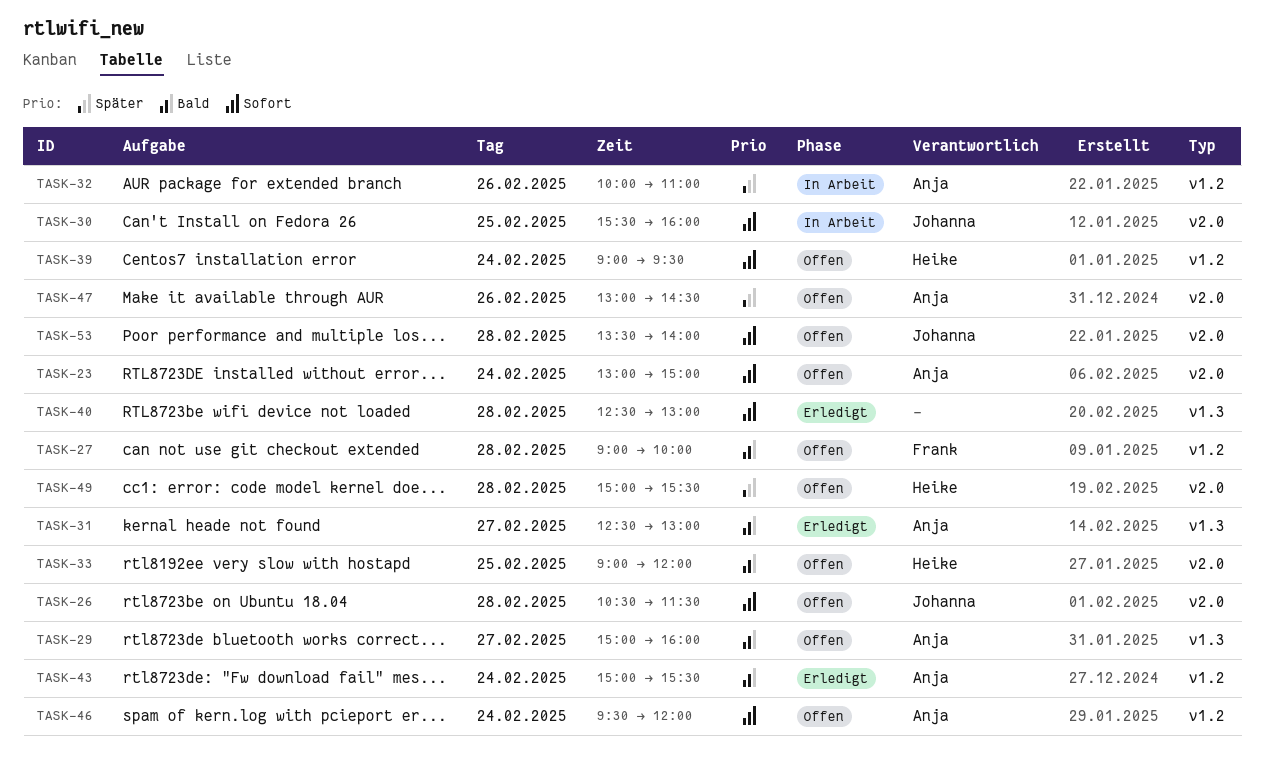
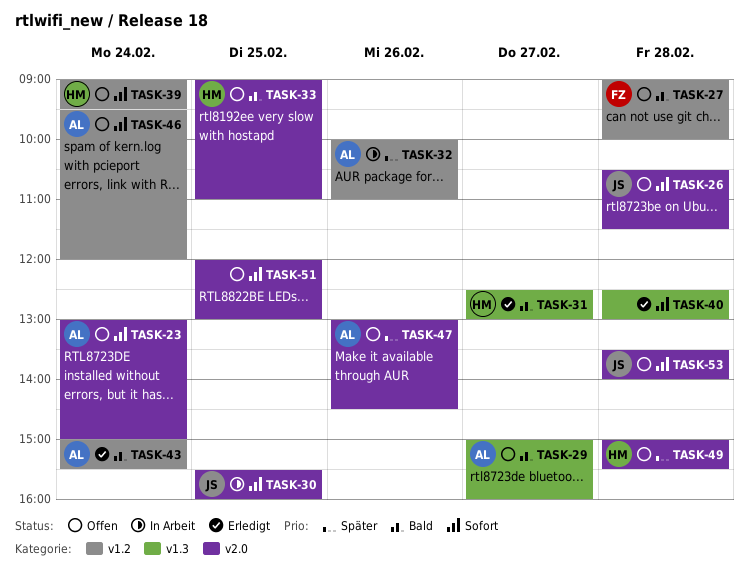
TASK-31, owner: Anja -> Heike
TASK-33, ends: 12:00 -> 11:00
TASK-51: none -> present

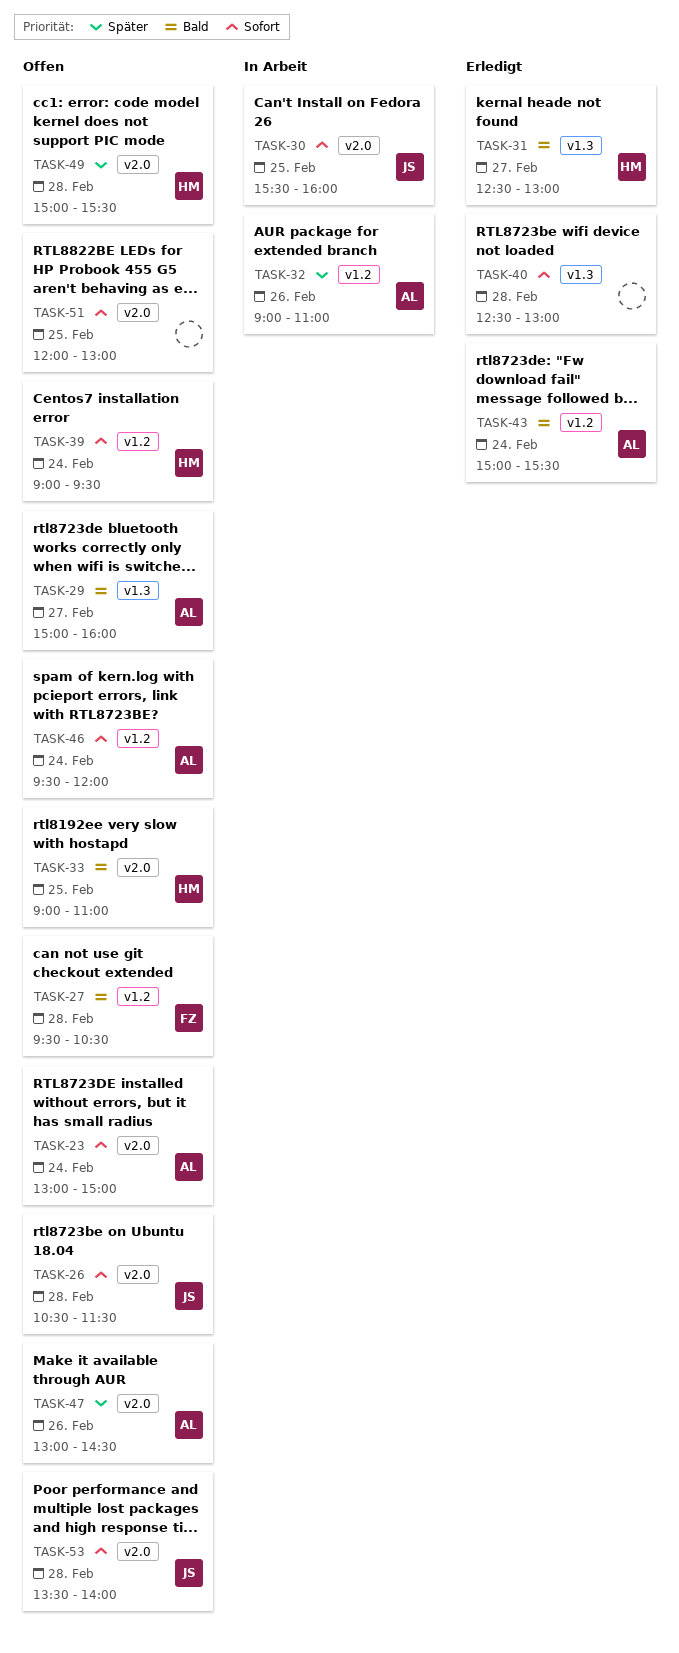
TASK-27, begins: 09:00 -> 09:30
TASK-27, ends: 10:00 -> 10:30
TASK-32, begins: 10:00 -> 09:00

